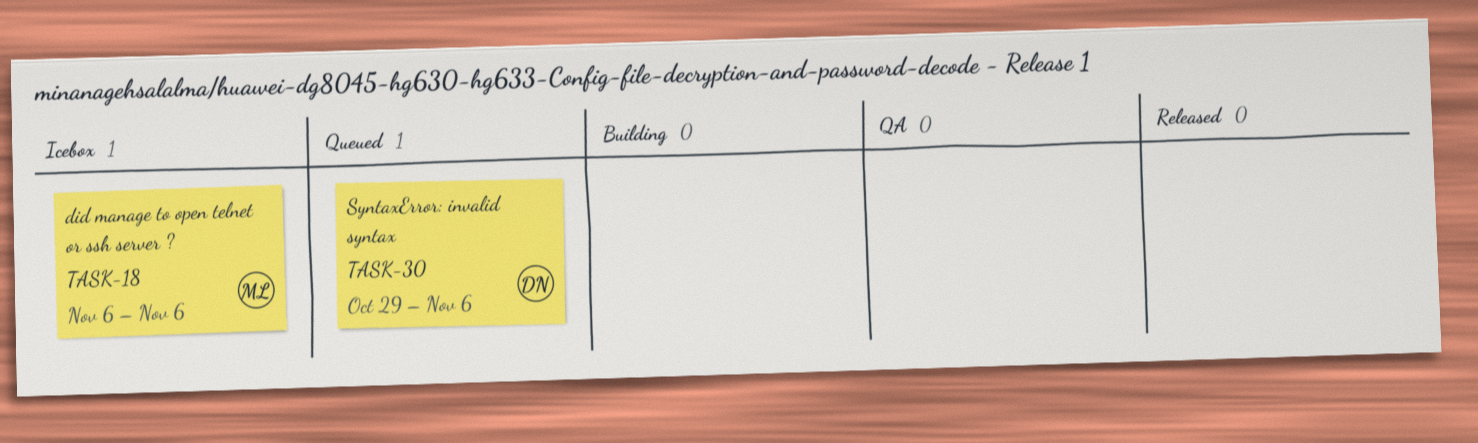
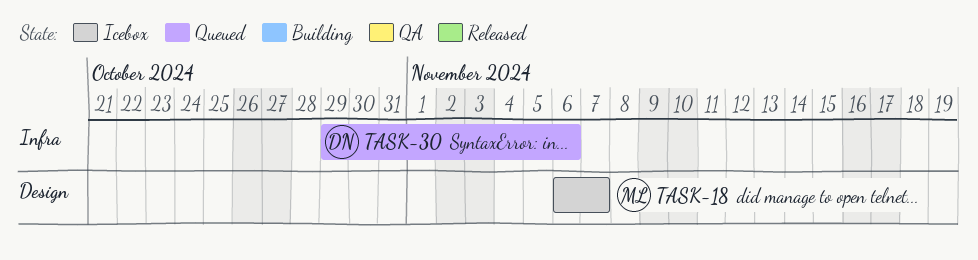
TASK-18, due: Nov 6 -> Nov 7

